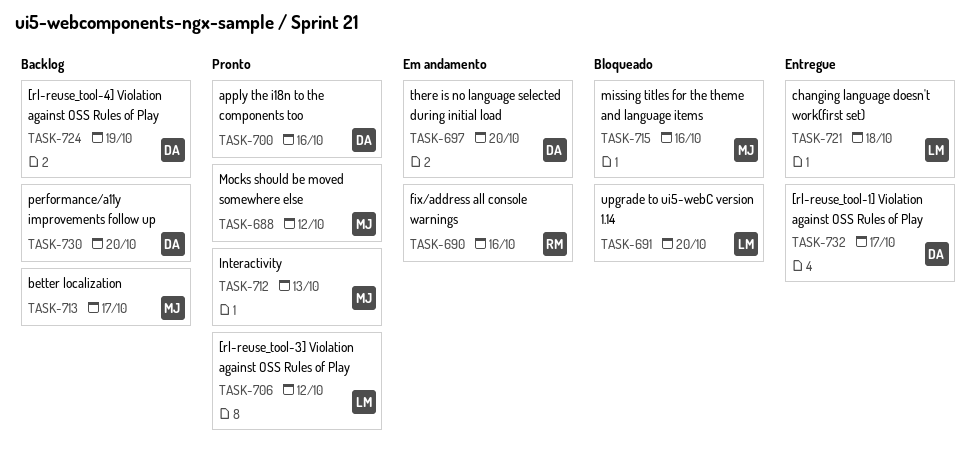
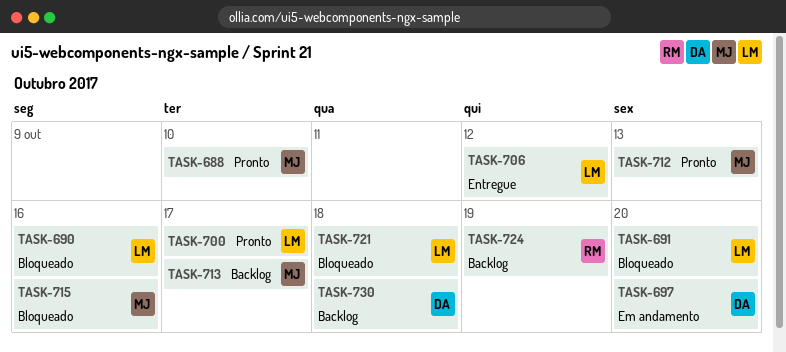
TASK-688, due: Oct 12 -> Oct 10
TASK-690, status: Em andamento -> Bloqueado
TASK-690, owner: RM -> LM
TASK-700, owner: DA -> LM
TASK-700, due: Oct 16 -> Oct 17
TASK-706, status: Pronto -> Entregue
TASK-721, status: Entregue -> Bloqueado
TASK-724, owner: DA -> RM
TASK-730, due: Oct 20 -> Oct 18
TASK-732: present -> none

